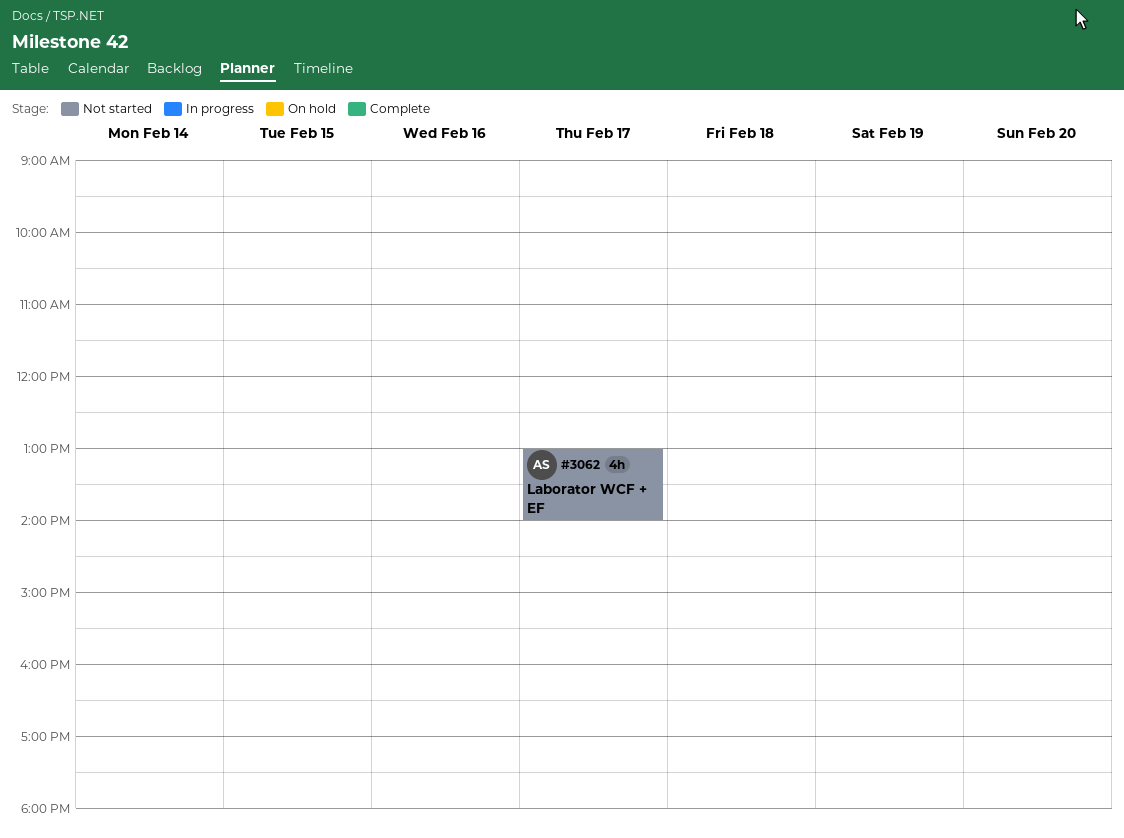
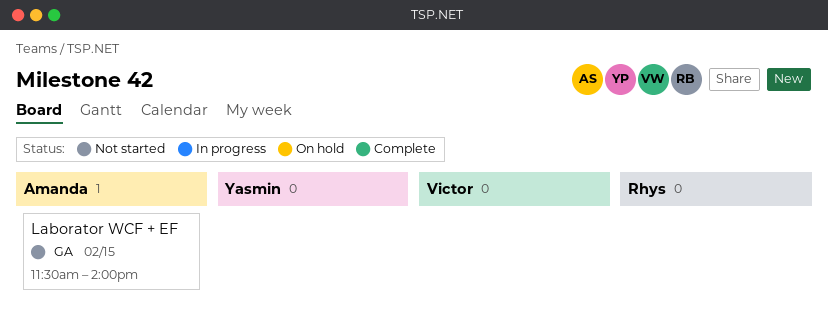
Laborator WCF + EF, day: Feb 17 -> Feb 15
Laborator WCF + EF, begins: 13:00 -> 11:30

